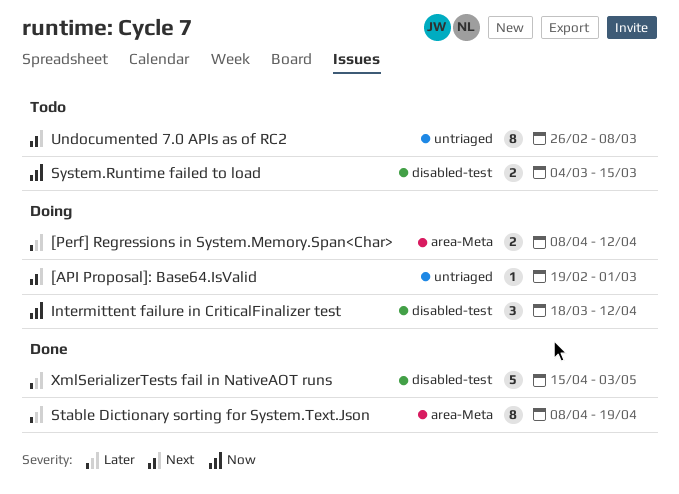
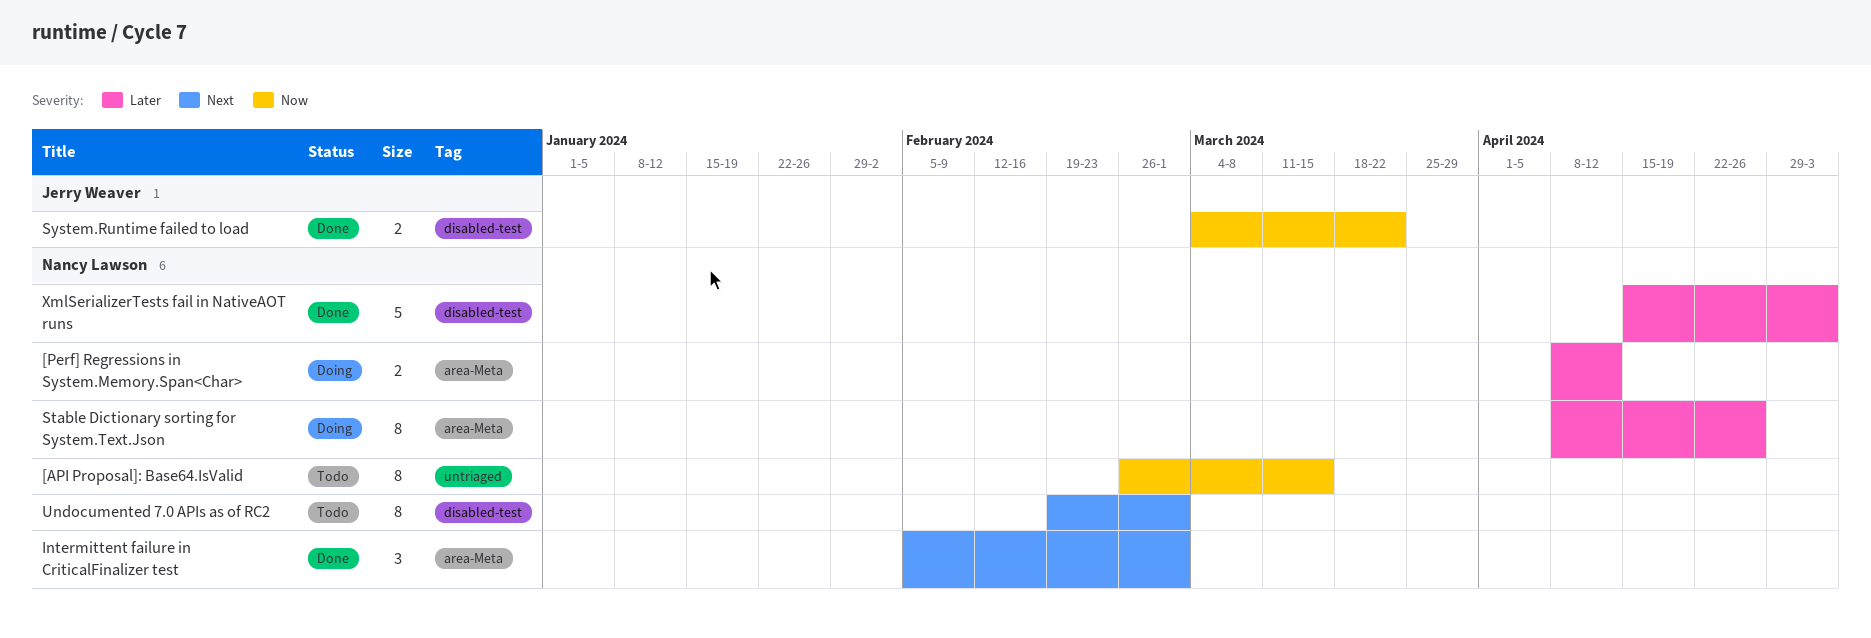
[API Proposal]: Base64.IsValid, status: Doing -> Todo
[API Proposal]: Base64.IsValid, priority: Next -> Now
[API Proposal]: Base64.IsValid, estimate: 1 -> 8
[API Proposal]: Base64.IsValid, start: Feb 19 -> Feb 26
[API Proposal]: Base64.IsValid, due: Mar 1 -> Mar 15
Intermittent failure in CriticalFinalizer test, status: Doing -> Done
Intermittent failure in CriticalFinalizer test, priority: Now -> Next
Intermittent failure in CriticalFinalizer test, label: disabled-test -> area-Meta
Intermittent failure in CriticalFinalizer test, start: Mar 18 -> Feb 5
Intermittent failure in CriticalFinalizer test, due: Apr 12 -> Mar 1
Stable Dictionary sorting for System.Text.Json, status: Done -> Doing
Stable Dictionary sorting for System.Text.Json, due: Apr 19 -> Apr 26
System.Runtime failed to load, status: Todo -> Done
System.Runtime failed to load, due: Mar 15 -> Mar 22
Undocumented 7.0 APIs as of RC2, label: untriaged -> disabled-test
Undocumented 7.0 APIs as of RC2, start: Feb 26 -> Feb 19
Undocumented 7.0 APIs as of RC2, due: Mar 8 -> Mar 1

